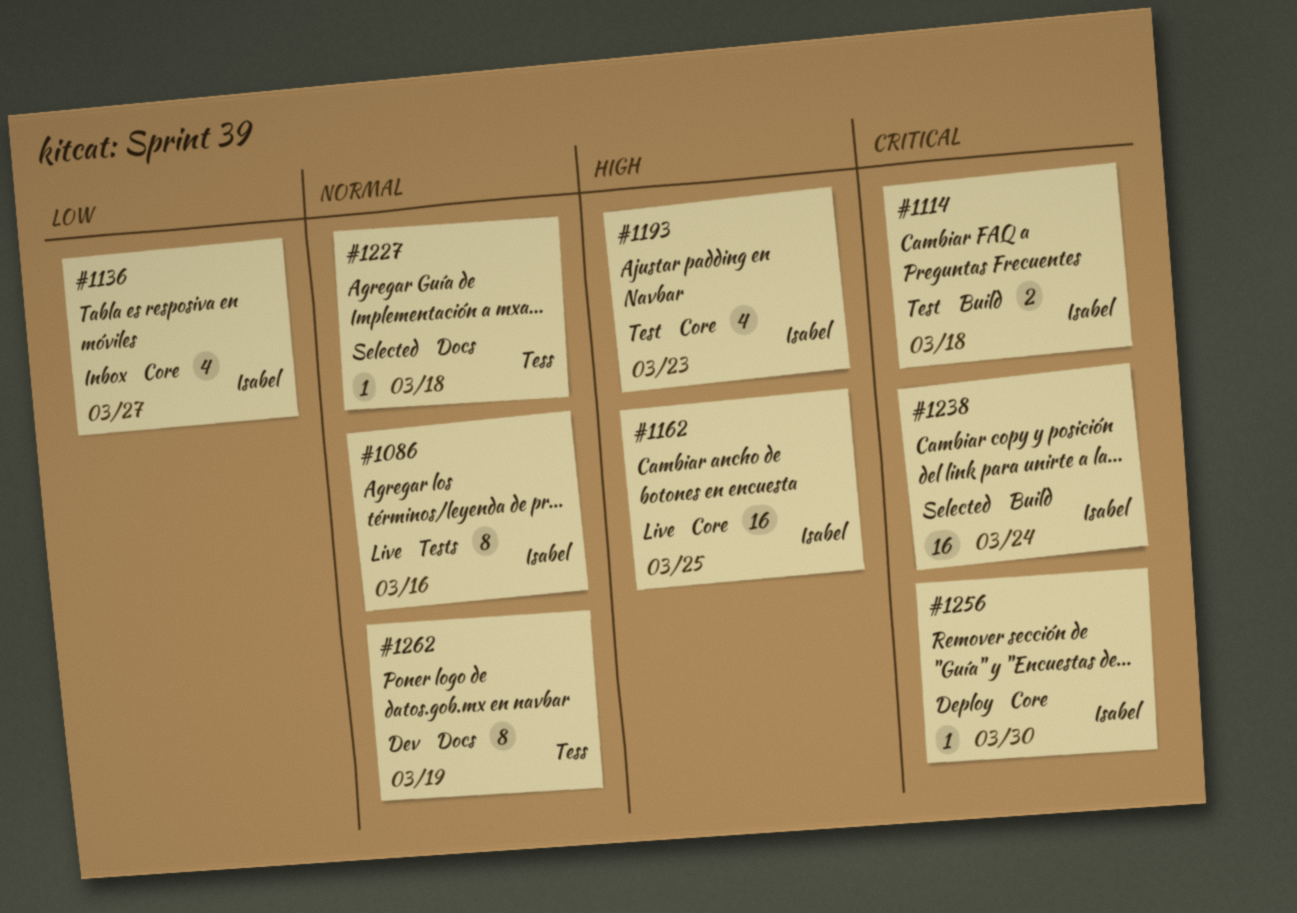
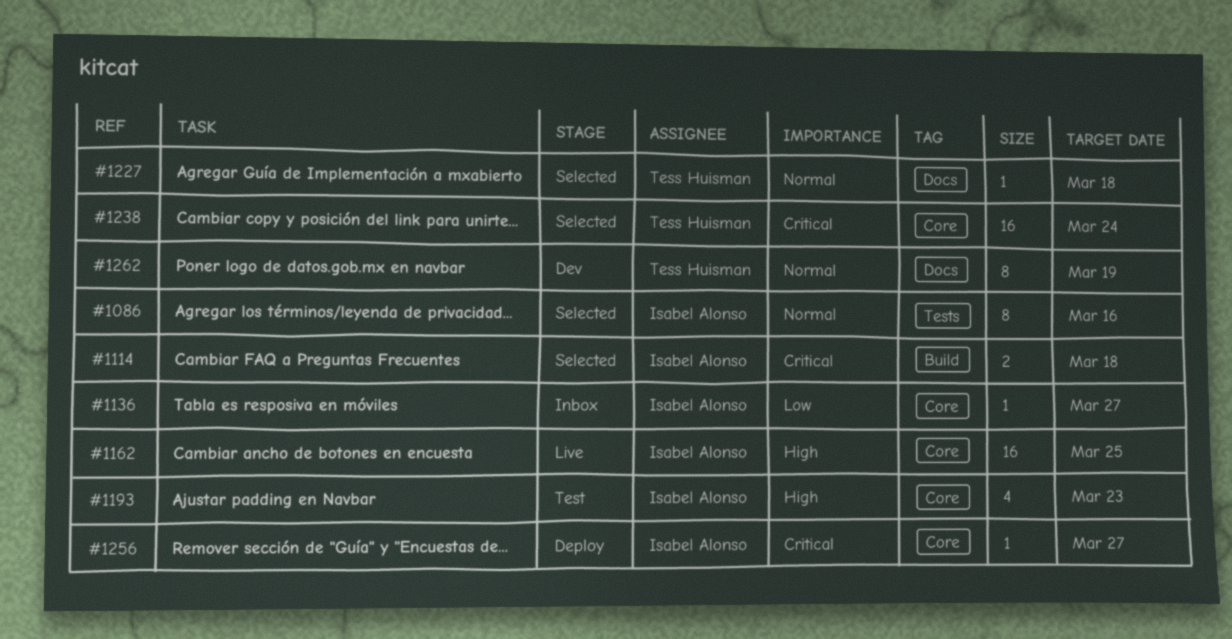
#1086, status: Live -> Selected
#1114, status: Test -> Selected
#1136, estimate: 4 -> 1
#1238, owner: Isabel Alonso -> Tess Huisman
#1238, label: Build -> Core
#1256, due: Mar 30 -> Mar 27

